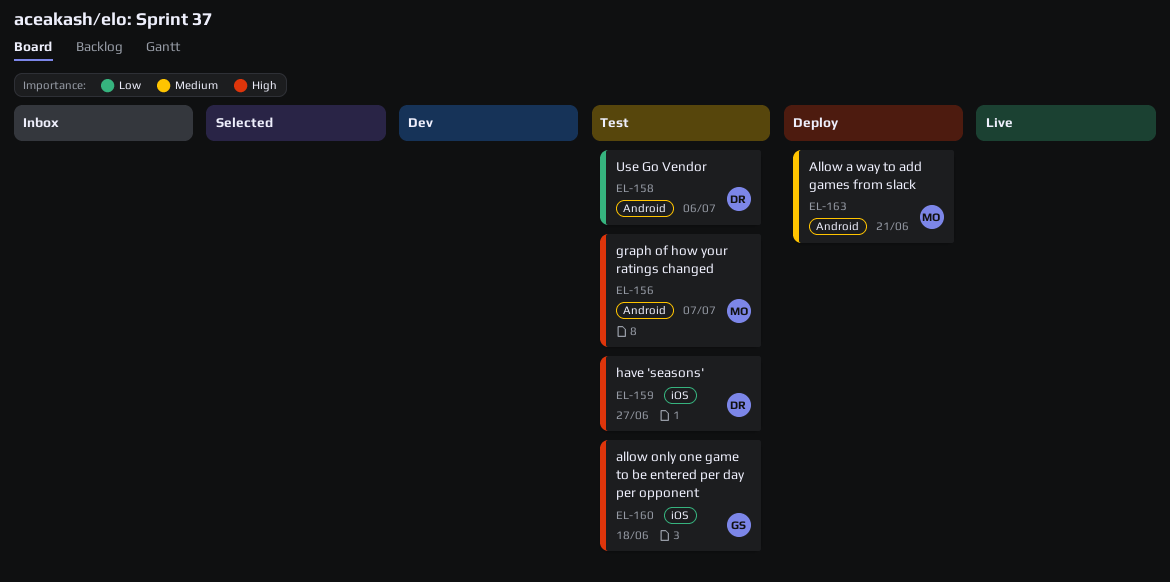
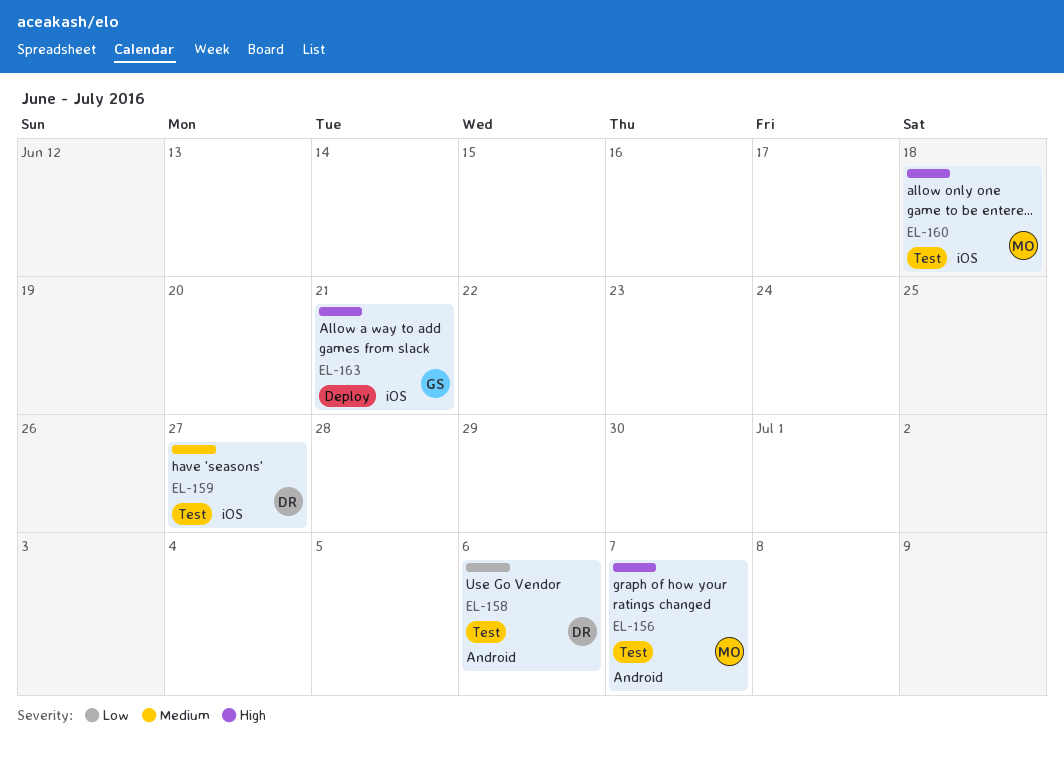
EL-159, priority: High -> Medium
EL-160, owner: GS -> MO
EL-163, owner: MO -> GS
EL-163, priority: Medium -> High
EL-163, label: Android -> iOS

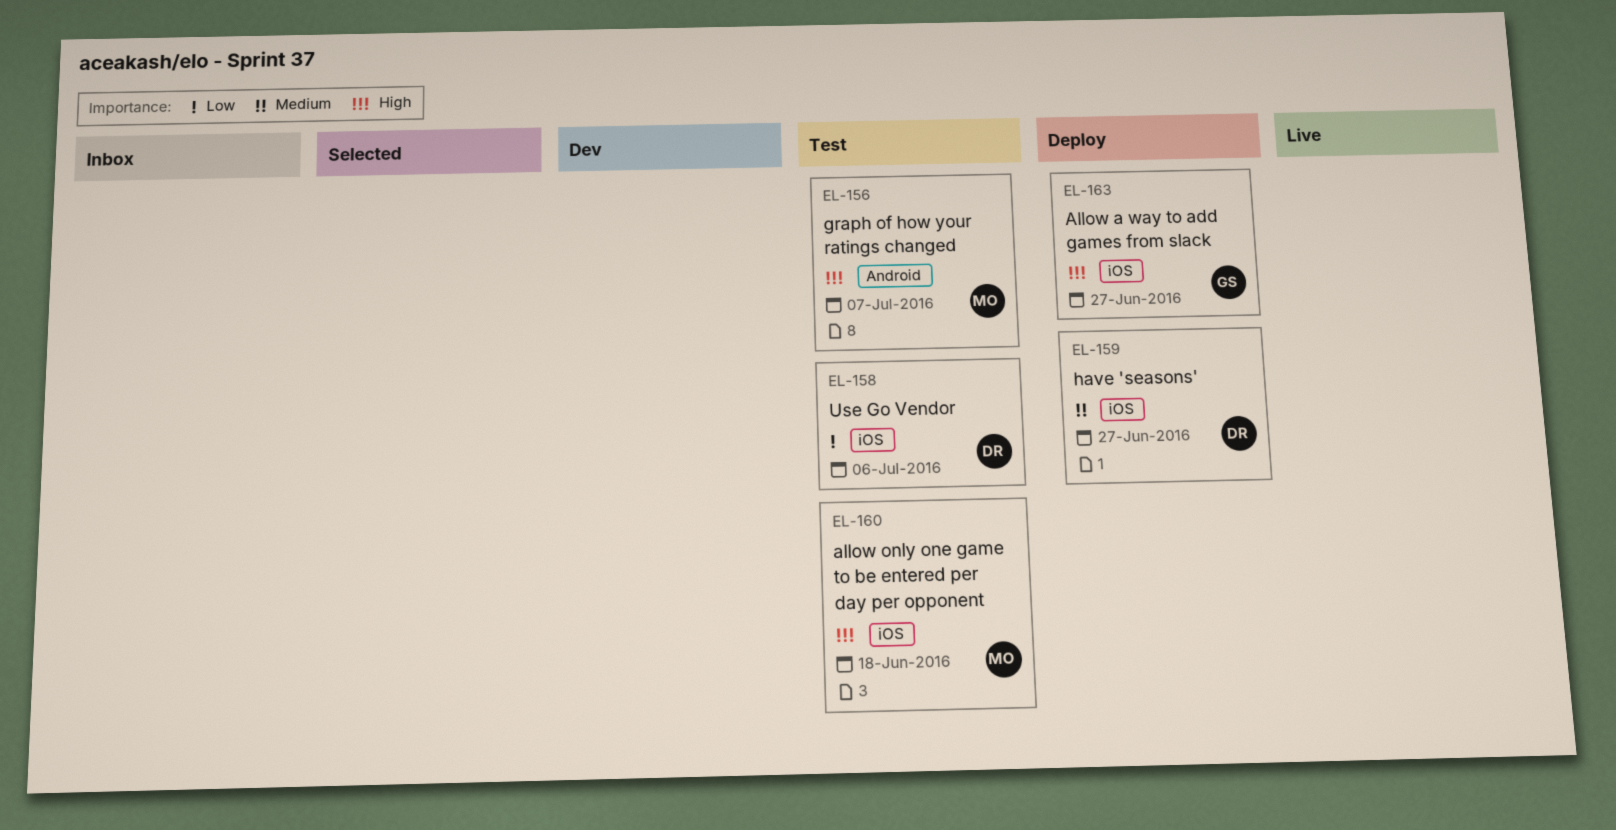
EL-158, label: Android -> iOS
EL-159, status: Test -> Deploy
EL-163, due: Jun 21 -> Jun 27

